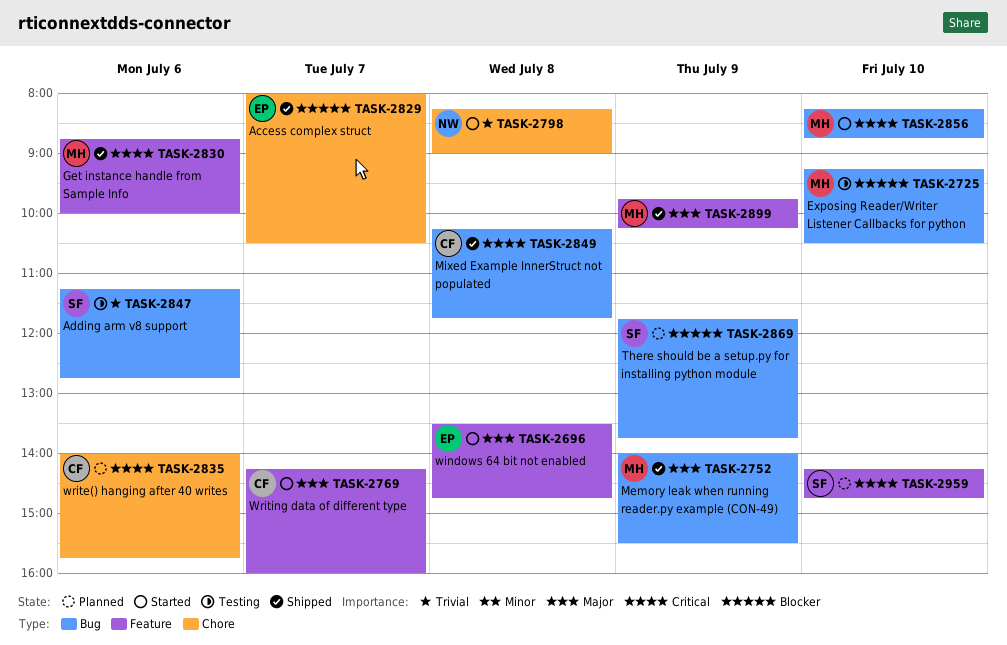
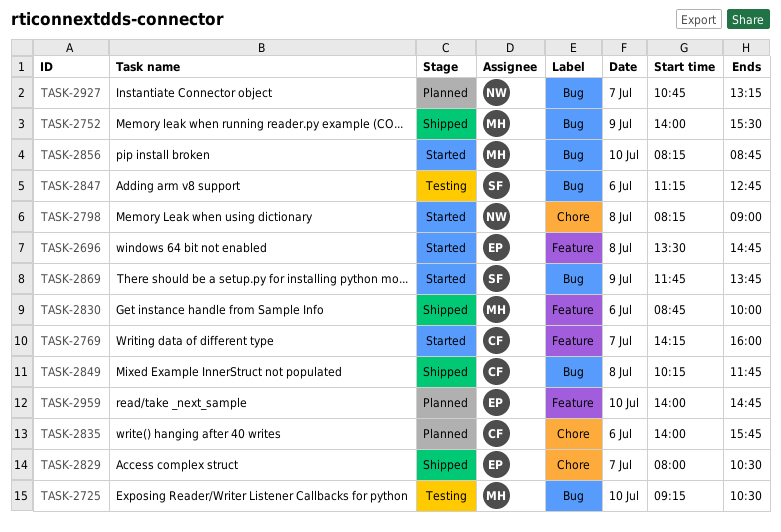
TASK-2869, status: Planned -> Started
TASK-2899: present -> none
TASK-2927: none -> present
TASK-2959, owner: SF -> EP
TASK-2959, begins: 14:15 -> 14:00

